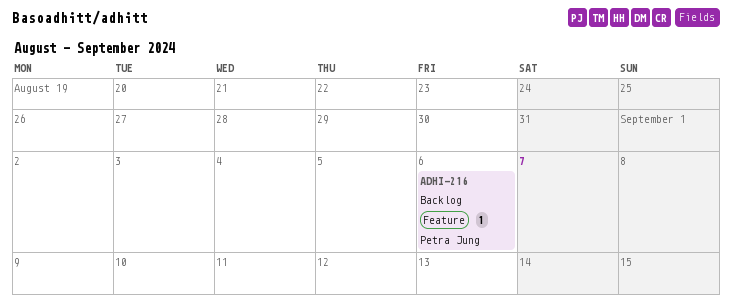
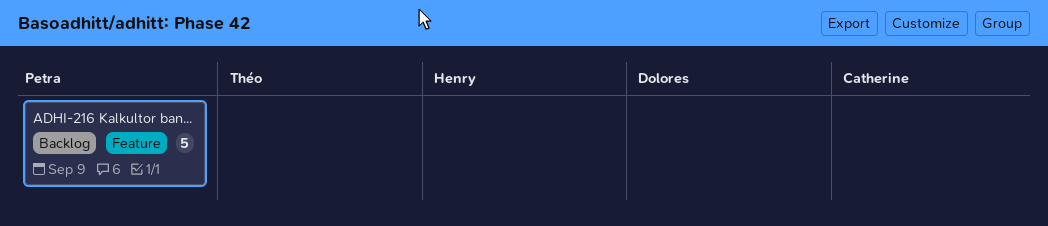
ADHI-216, estimate: 1 -> 5
ADHI-216, due: Sep 6 -> Sep 9

